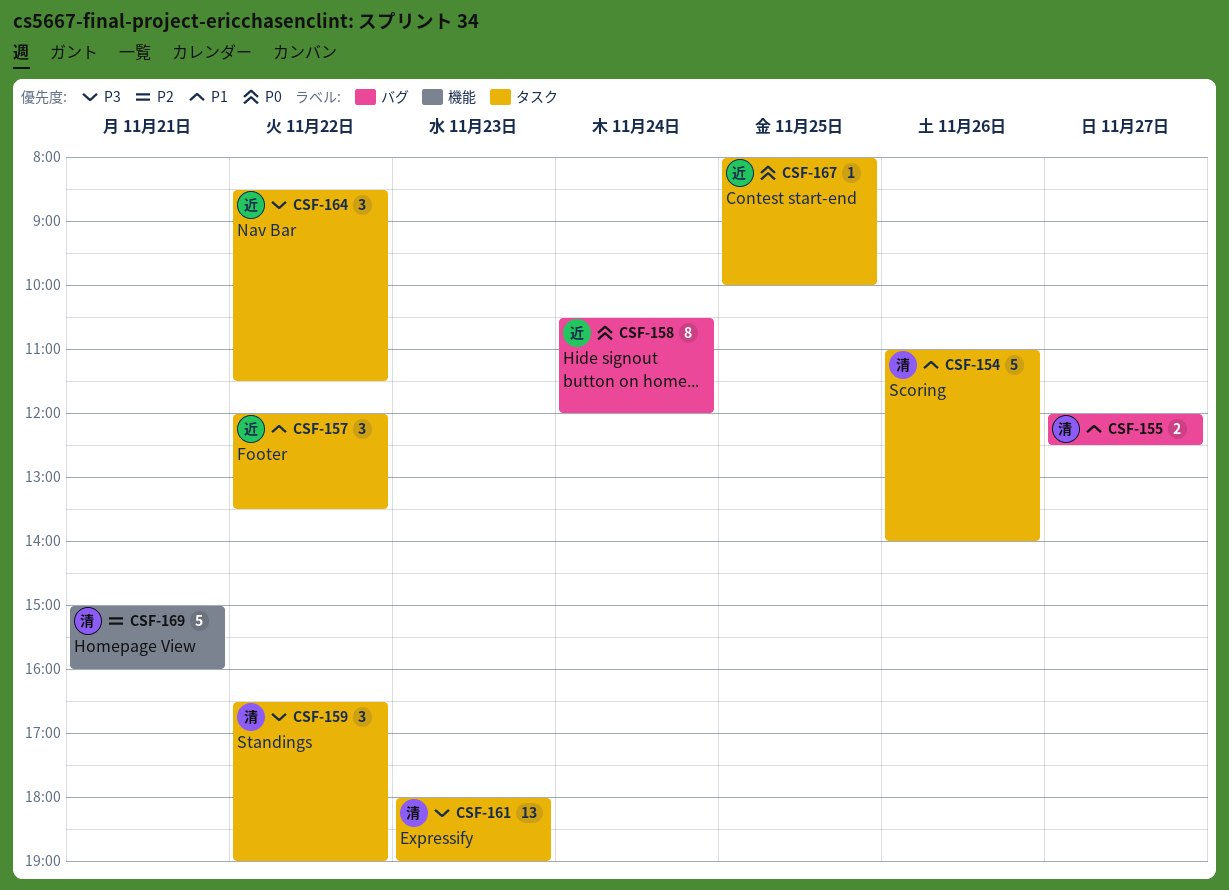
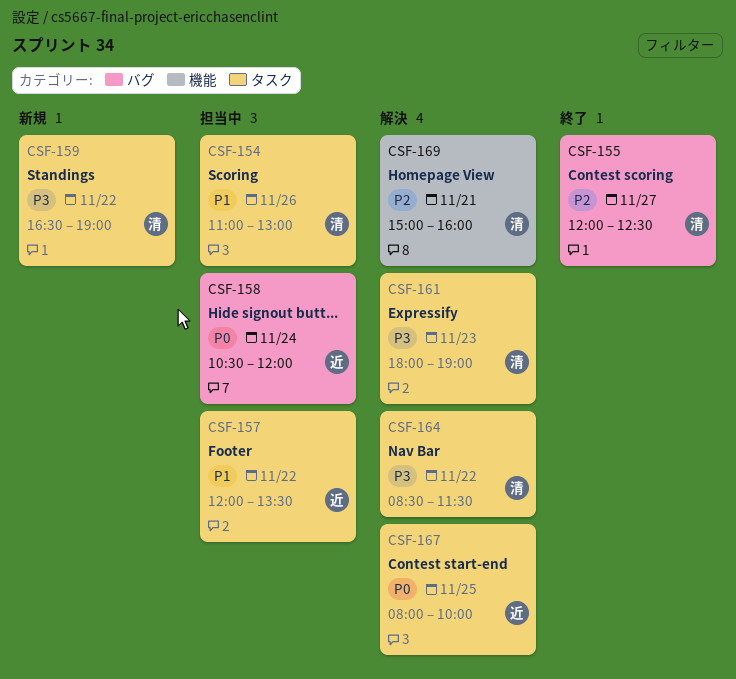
CSF-154, ends: 14:00 -> 13:00
CSF-155, priority: P1 -> P2
CSF-164, owner: 近 -> 清

